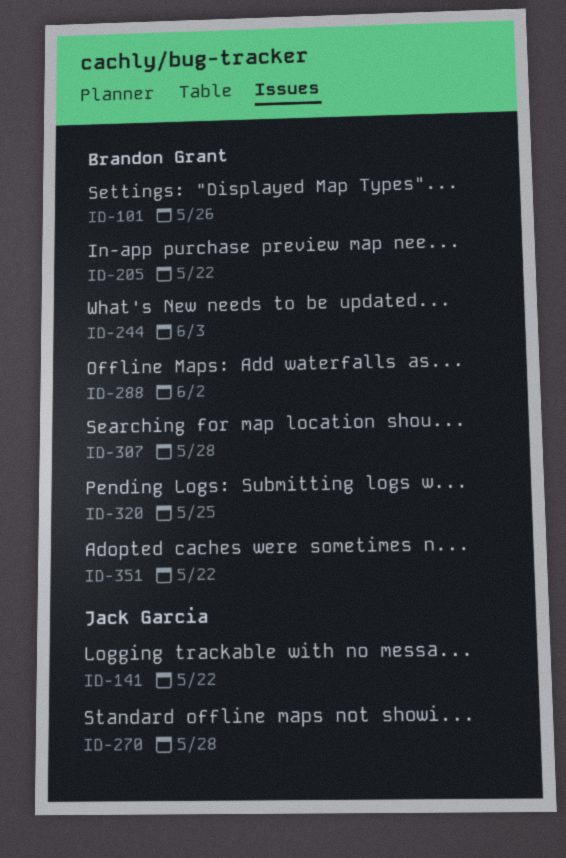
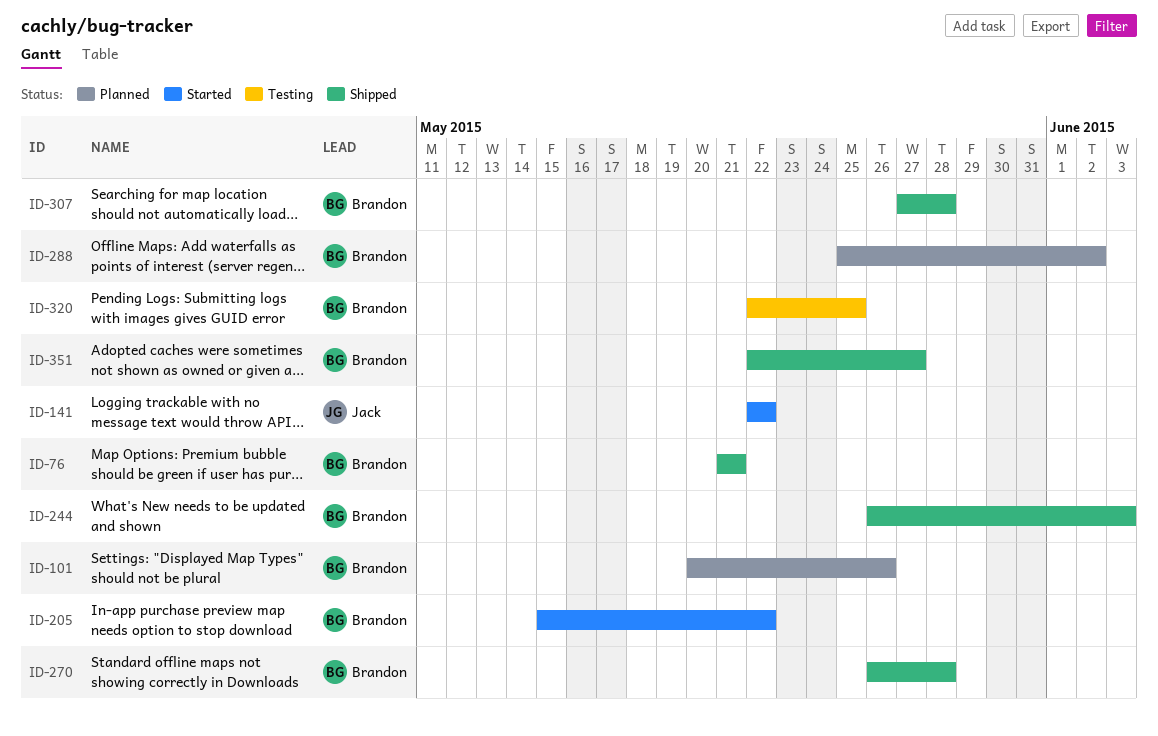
ID-76: none -> present
ID-270, owner: Jack Garcia -> Brandon Grant
ID-351, due: May 22 -> May 27

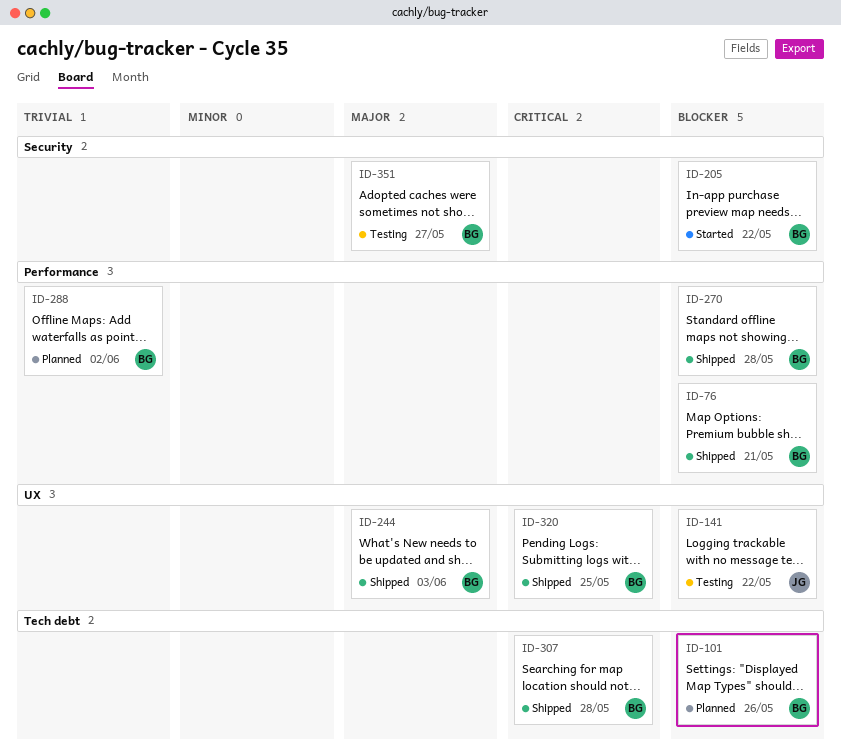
ID-141, status: Started -> Testing
ID-320, status: Testing -> Shipped
ID-351, status: Shipped -> Testing

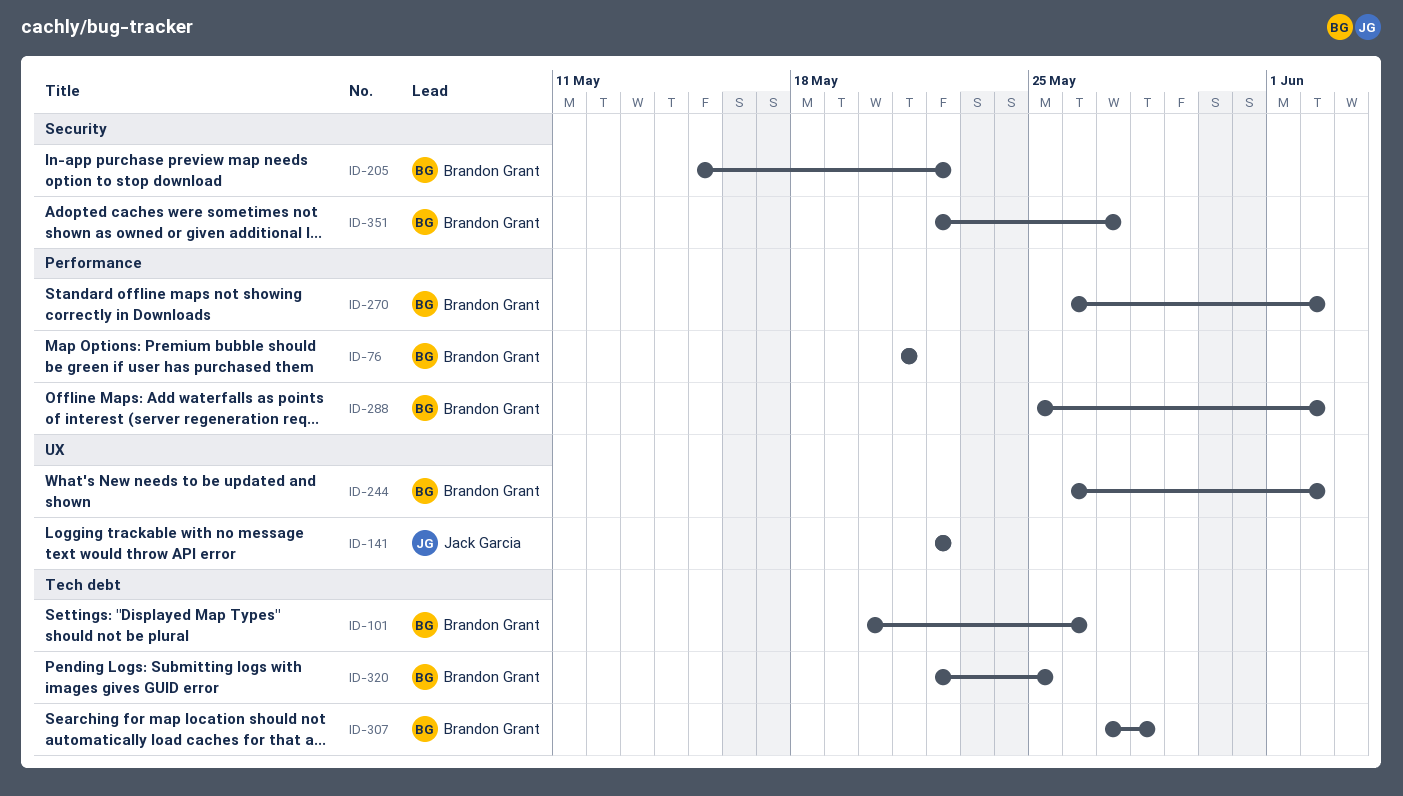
ID-244, due: Jun 3 -> Jun 2
ID-270, due: May 28 -> Jun 2
ID-320, label: UX -> Tech debt

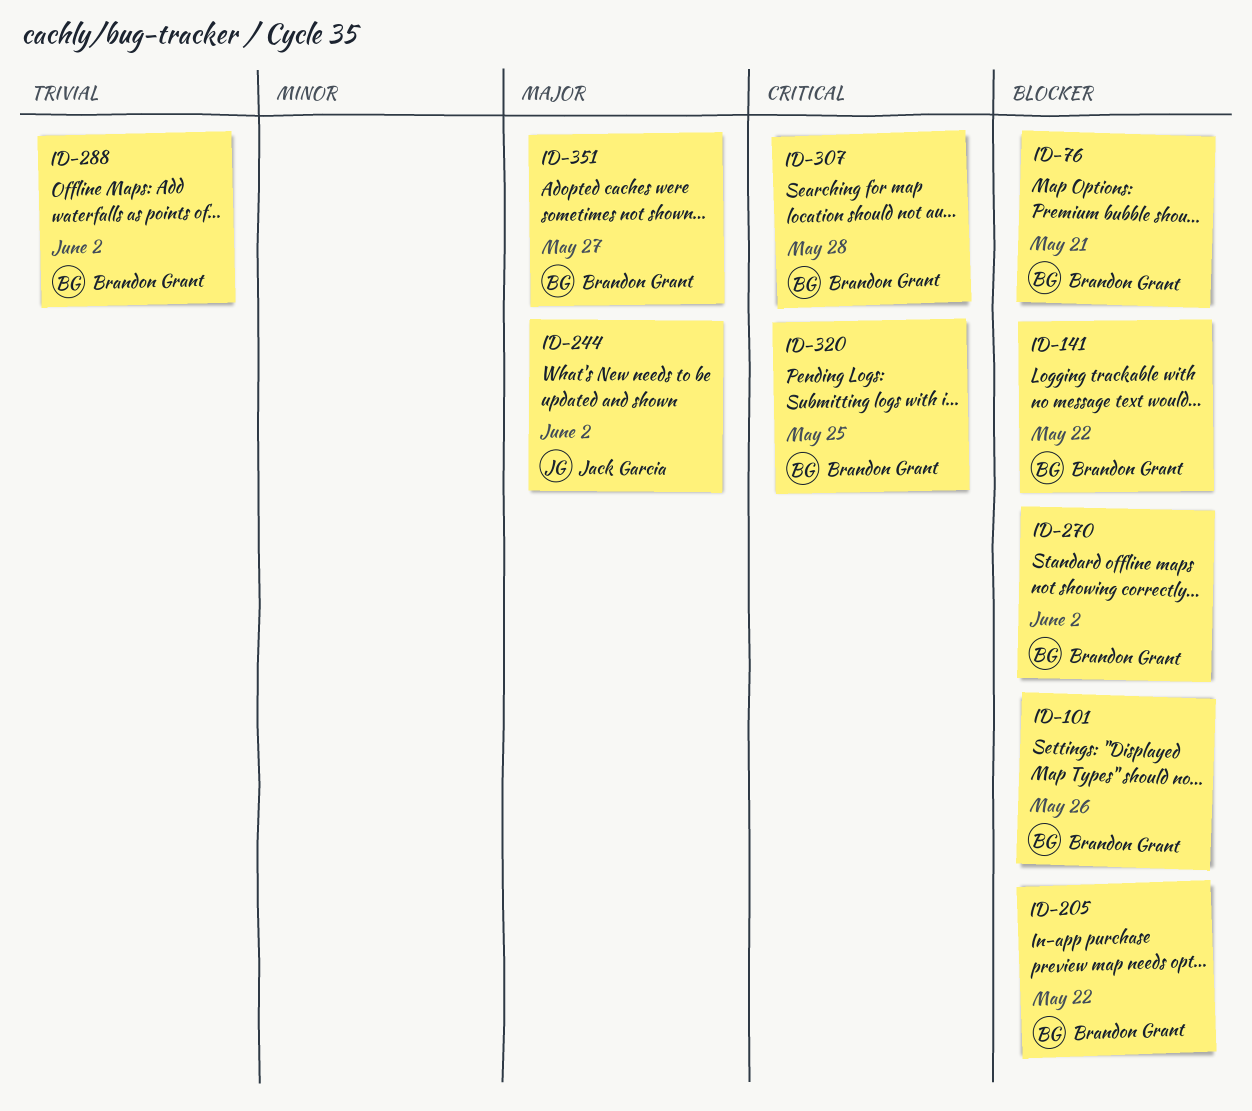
ID-141, owner: Jack Garcia -> Brandon Grant
ID-244, owner: Brandon Grant -> Jack Garcia

